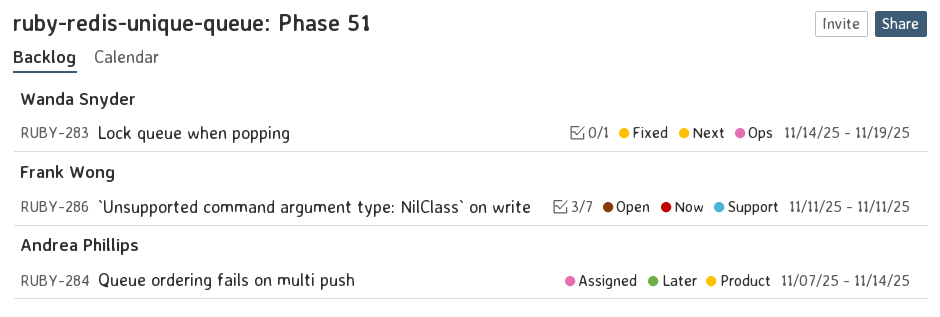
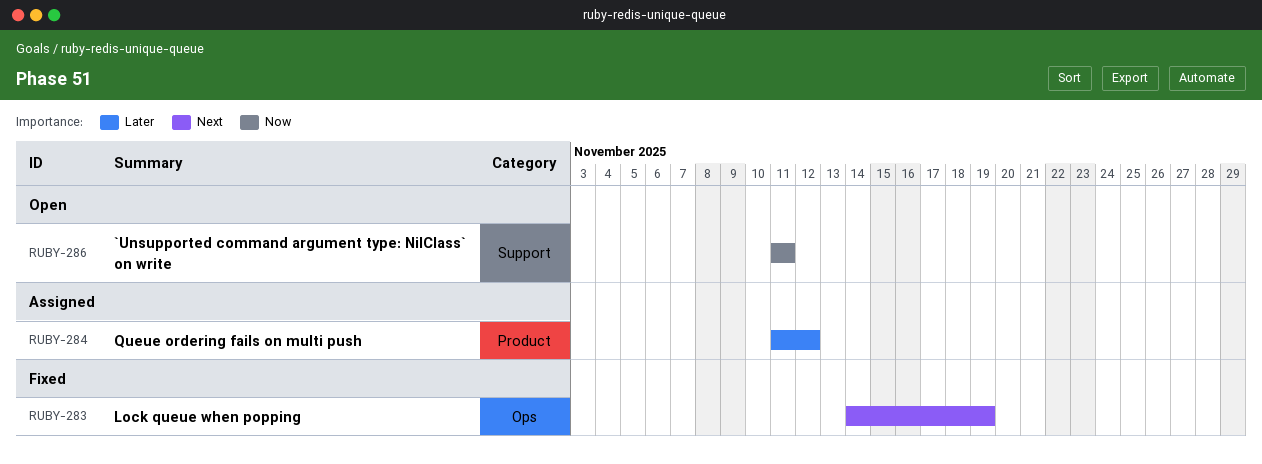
RUBY-284, start: Nov 7 -> Nov 11
RUBY-284, due: Nov 14 -> Nov 12

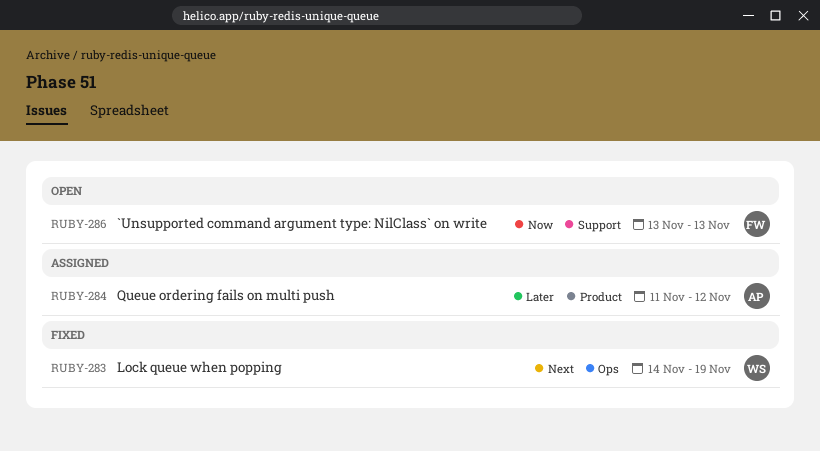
RUBY-286, start: Nov 11 -> Nov 13
RUBY-286, due: Nov 11 -> Nov 13

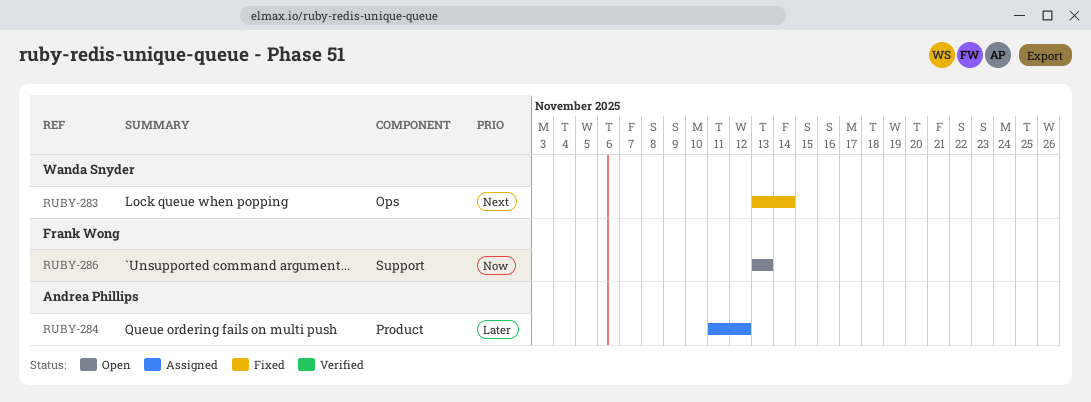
RUBY-283, start: Nov 14 -> Nov 13
RUBY-283, due: Nov 19 -> Nov 14

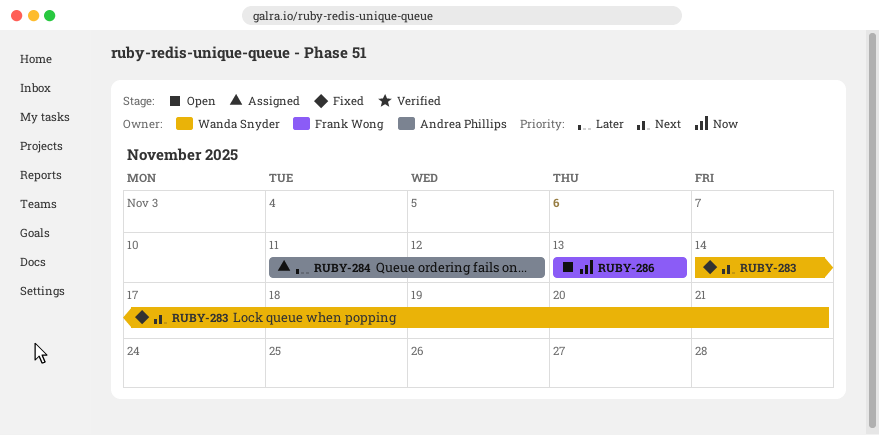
RUBY-283, start: Nov 13 -> Nov 14
RUBY-283, due: Nov 14 -> Nov 21

